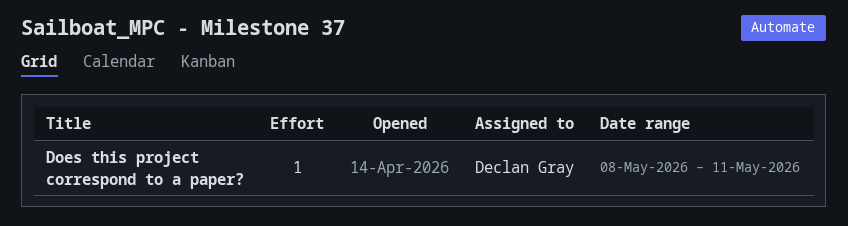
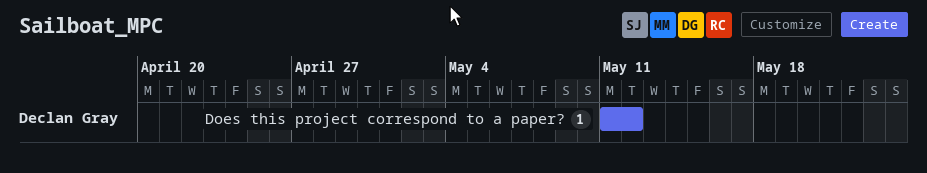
Does this project correspond to a paper?, start: May 8 -> May 11
Does this project correspond to a paper?, due: May 11 -> May 12

